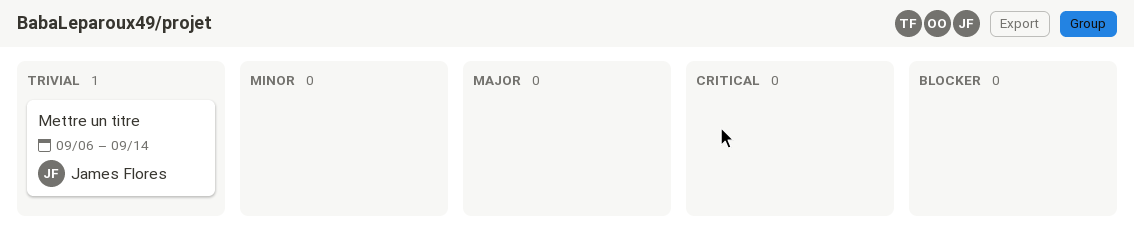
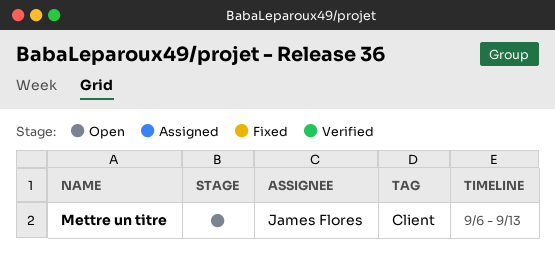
Mettre un titre, due: Sep 14 -> Sep 13

